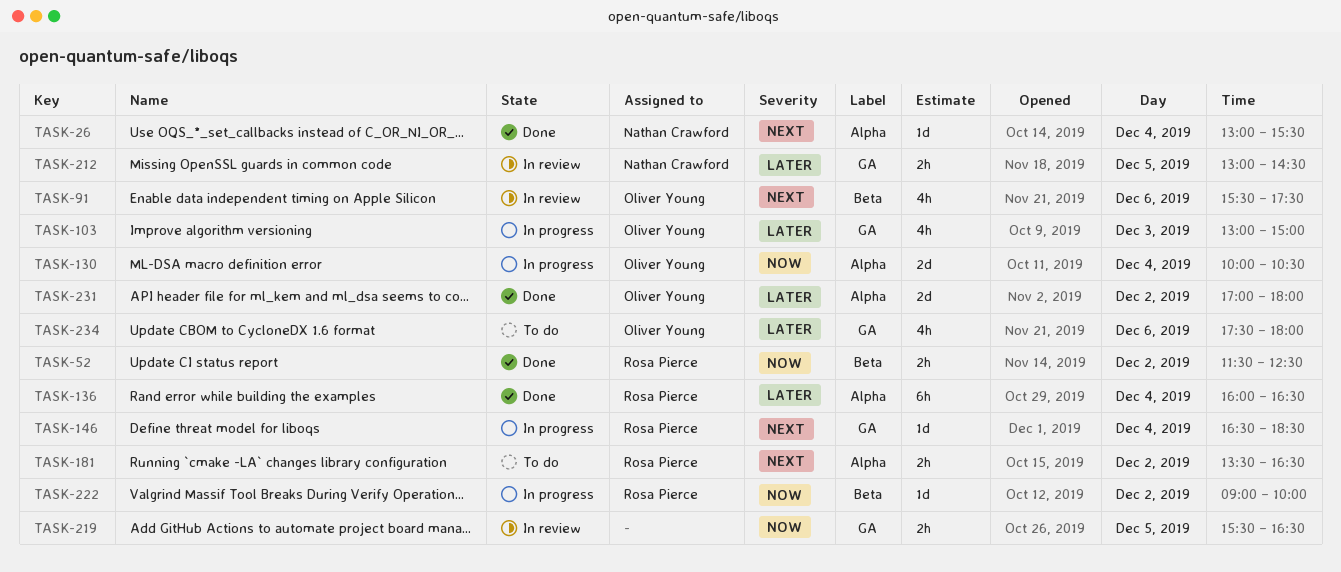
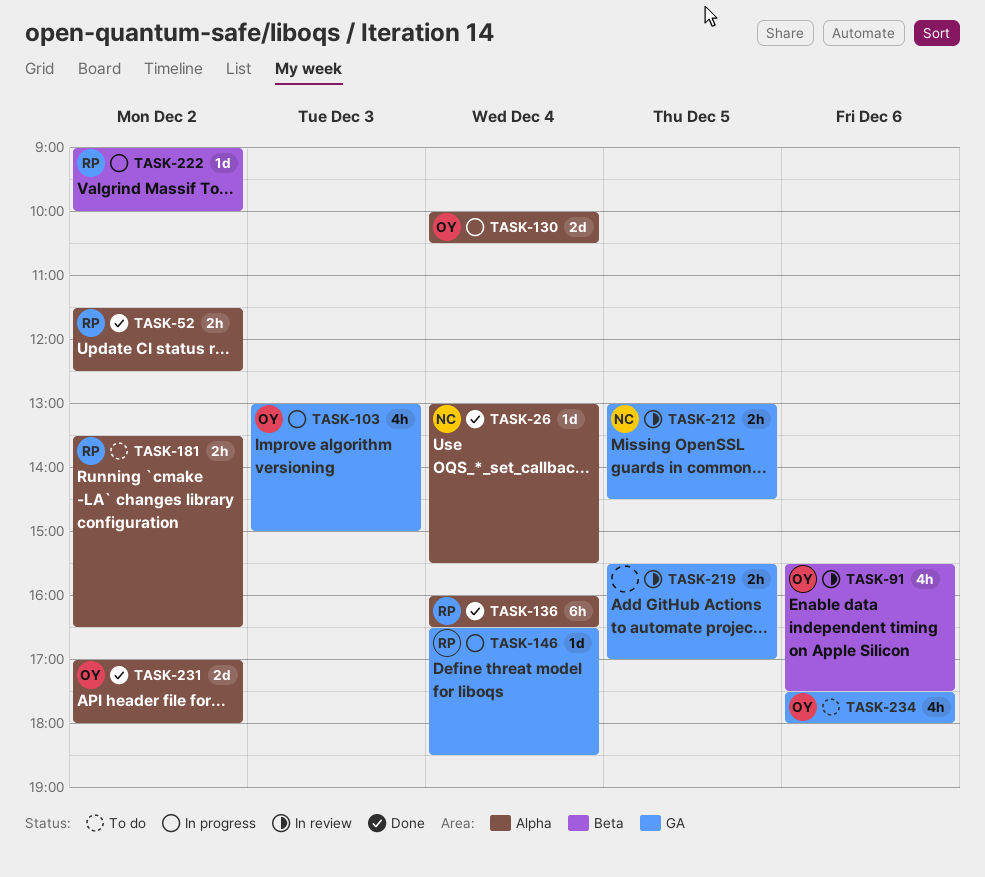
TASK-52, label: Beta -> Alpha
TASK-219, ends: 16:30 -> 17:00

